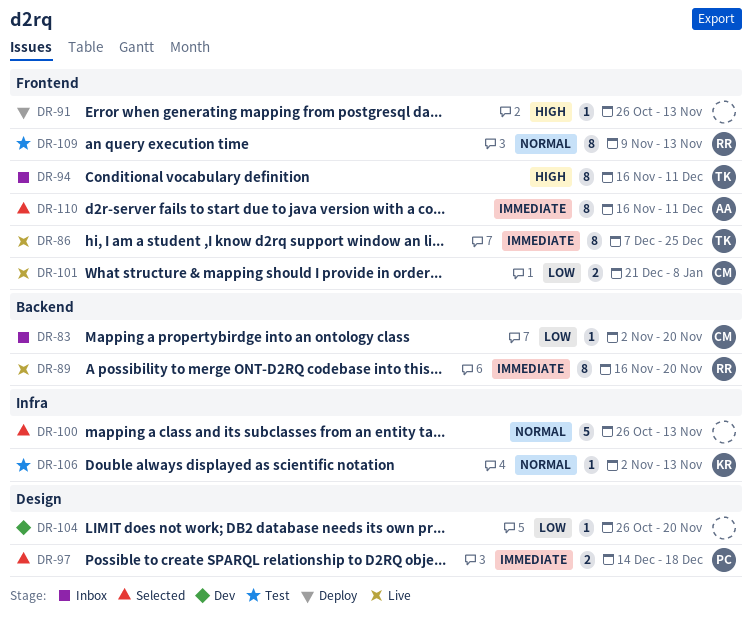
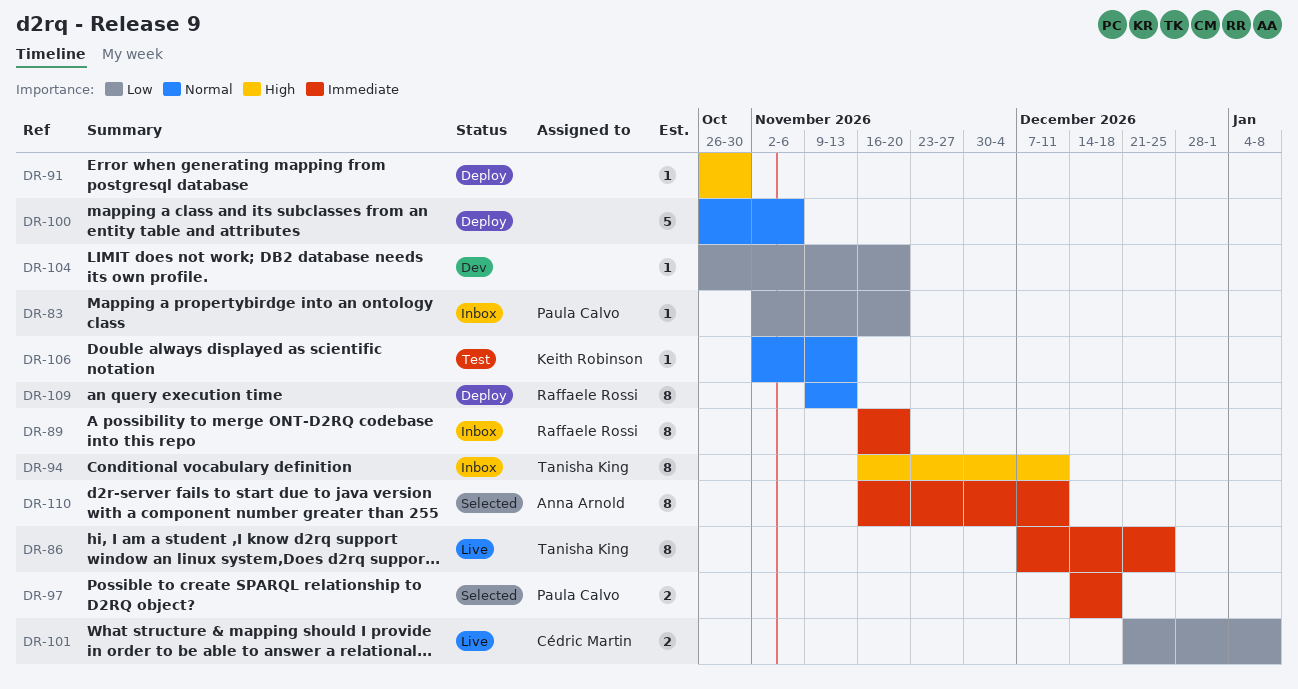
DR-83, owner: Cédric Martin -> Paula Calvo
DR-89, status: Live -> Inbox
DR-91, due: Nov 13 -> Oct 30
DR-100, status: Selected -> Deploy
DR-100, due: Nov 13 -> Nov 6
DR-109, status: Test -> Deploy

